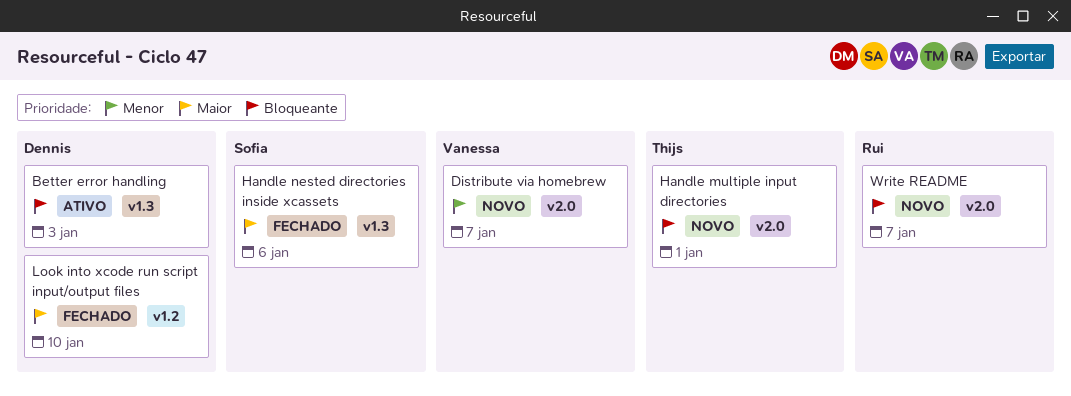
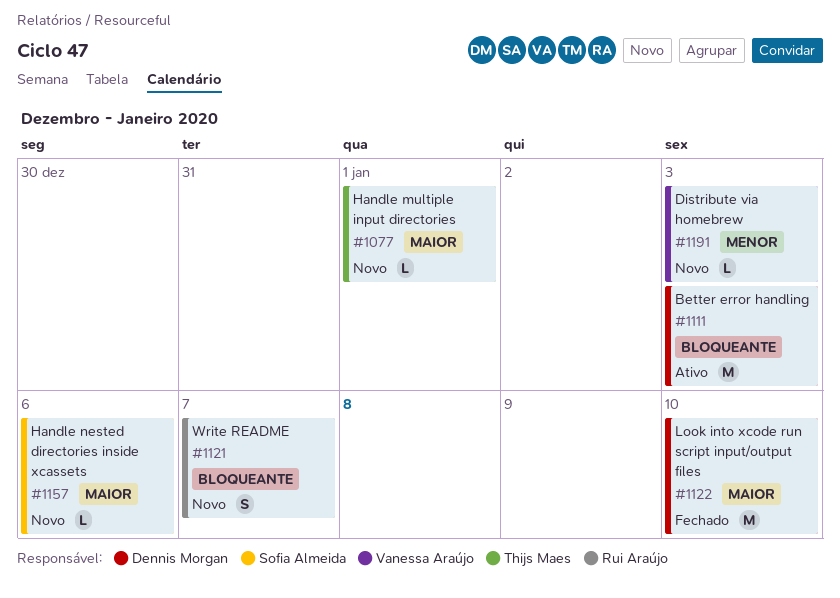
Distribute via homebrew, due: Jan 7 -> Jan 3
Handle multiple input directories, priority: Bloqueante -> Maior
Handle nested directories inside xcassets, status: Fechado -> Novo

